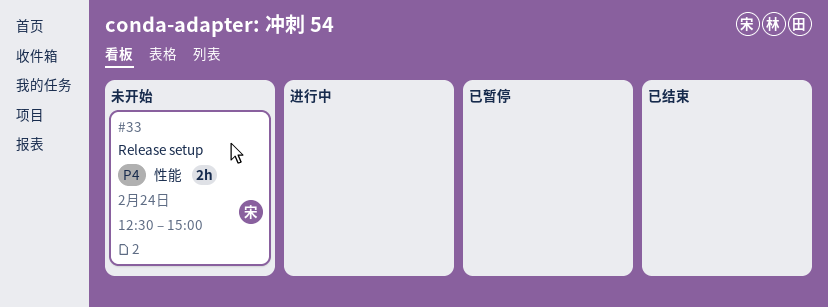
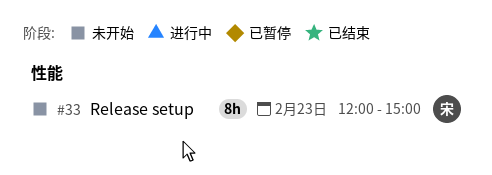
#33, estimate: 2h -> 8h
#33, day: Feb 24 -> Feb 23
#33, begins: 12:30 -> 12:00

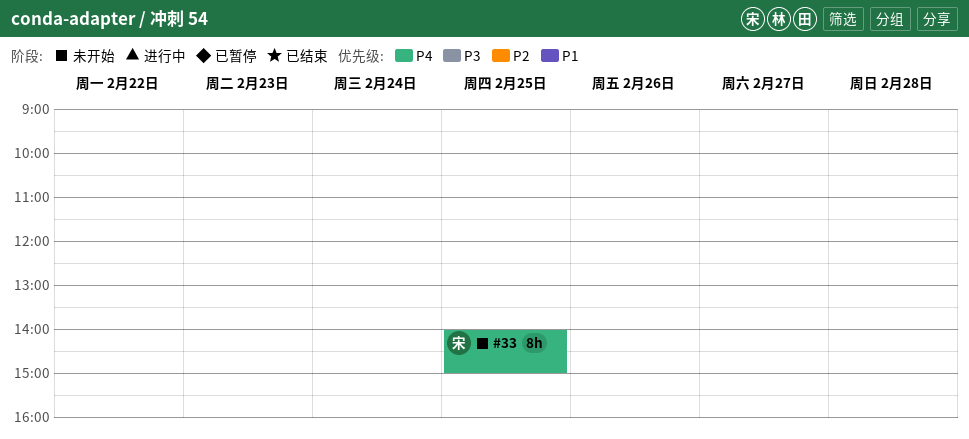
#33, day: Feb 23 -> Feb 25
#33, begins: 12:00 -> 14:00

